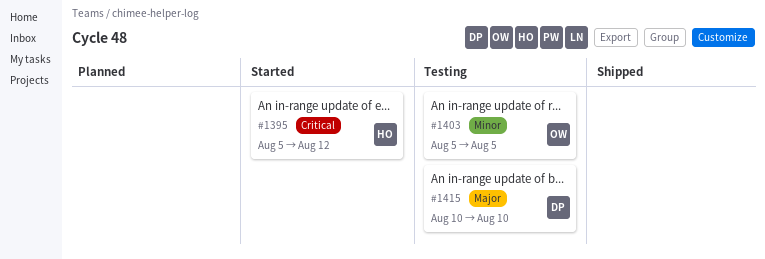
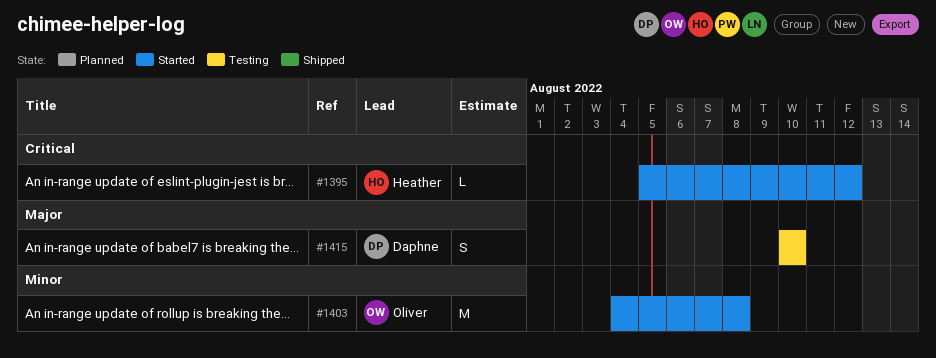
#1403, status: Testing -> Started
#1403, start: Aug 5 -> Aug 4
#1403, due: Aug 5 -> Aug 8

